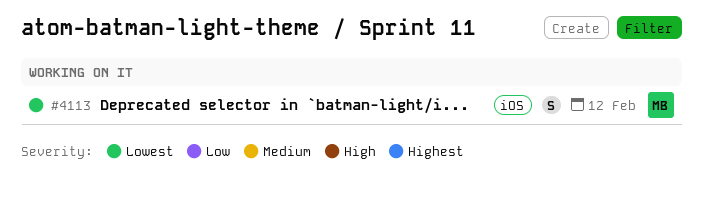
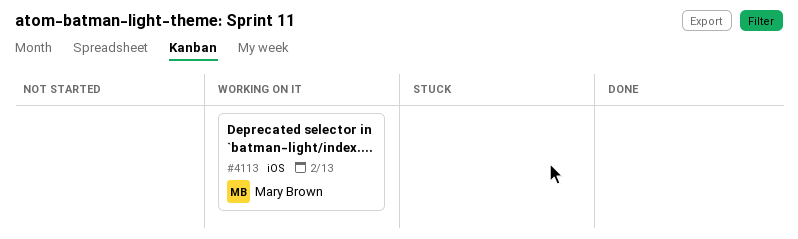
#4113, due: Feb 12 -> Feb 13

